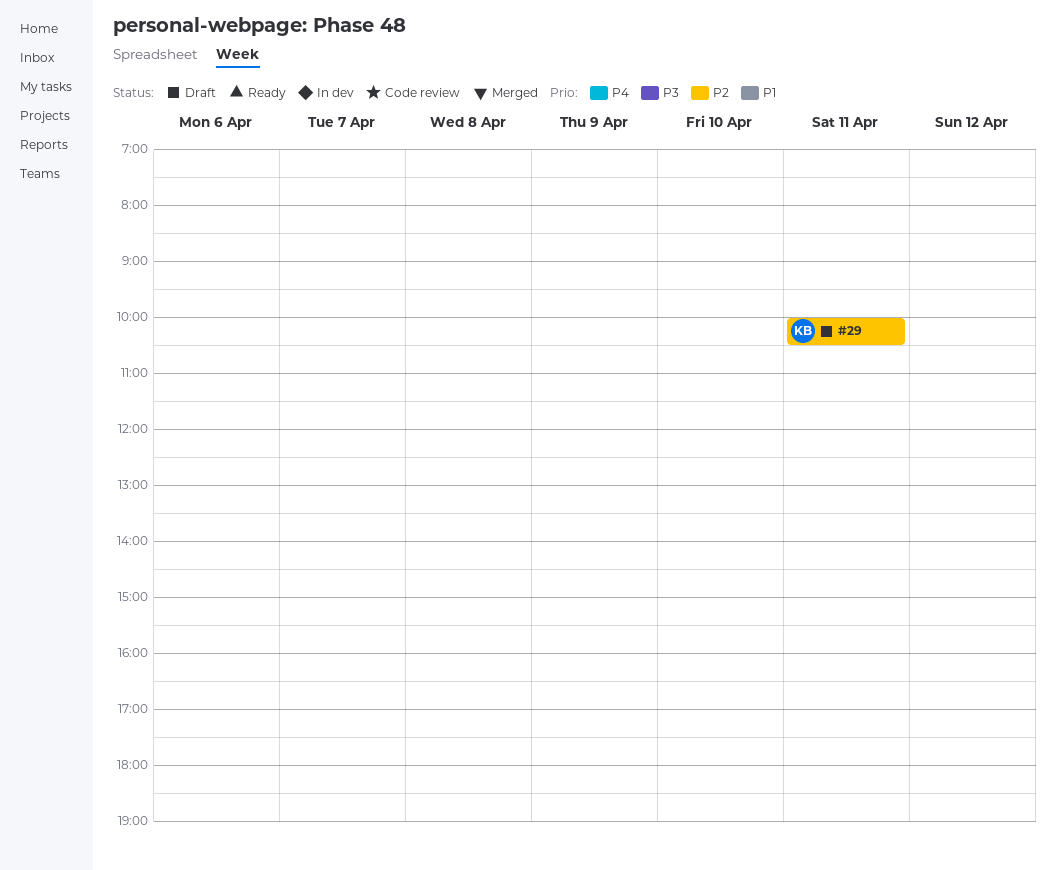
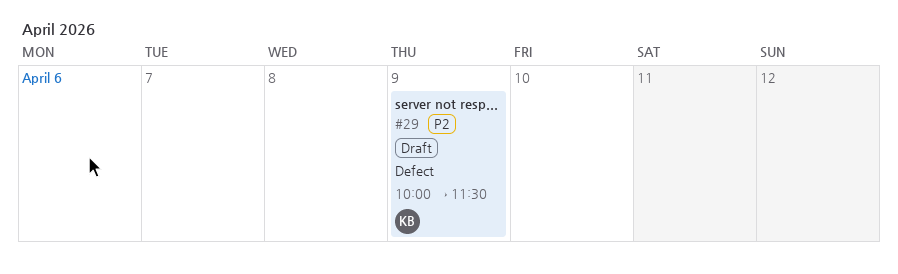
#29, day: Apr 11 -> Apr 9
#29, ends: 10:30 -> 11:30

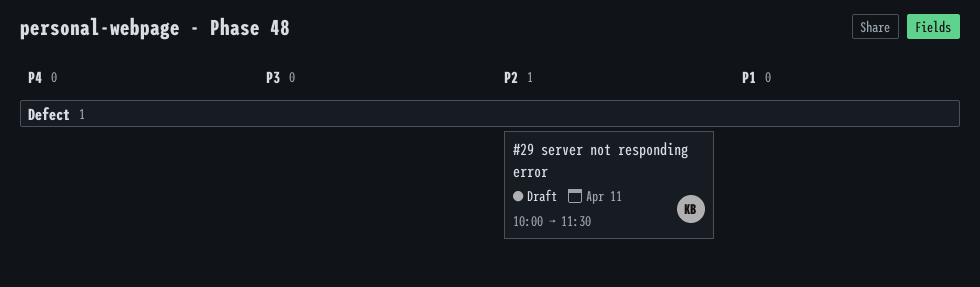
#29, day: Apr 9 -> Apr 11

